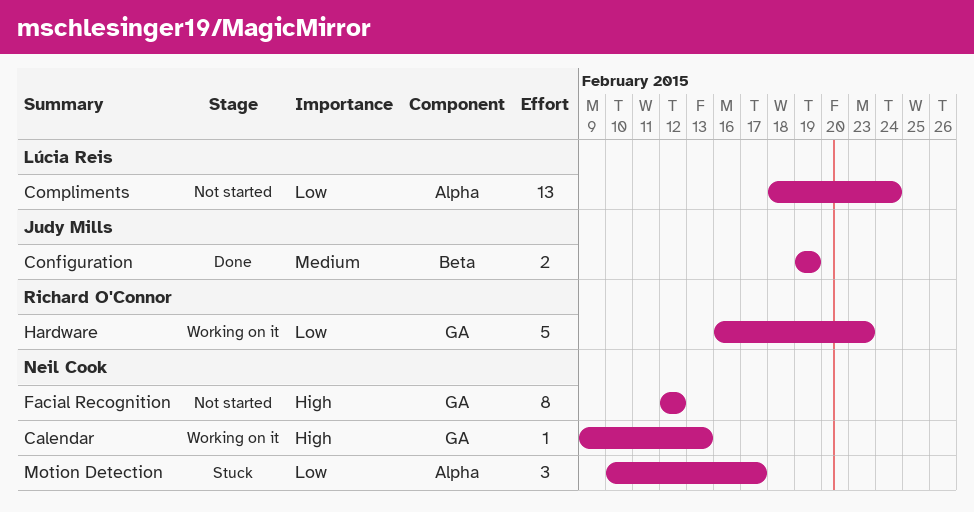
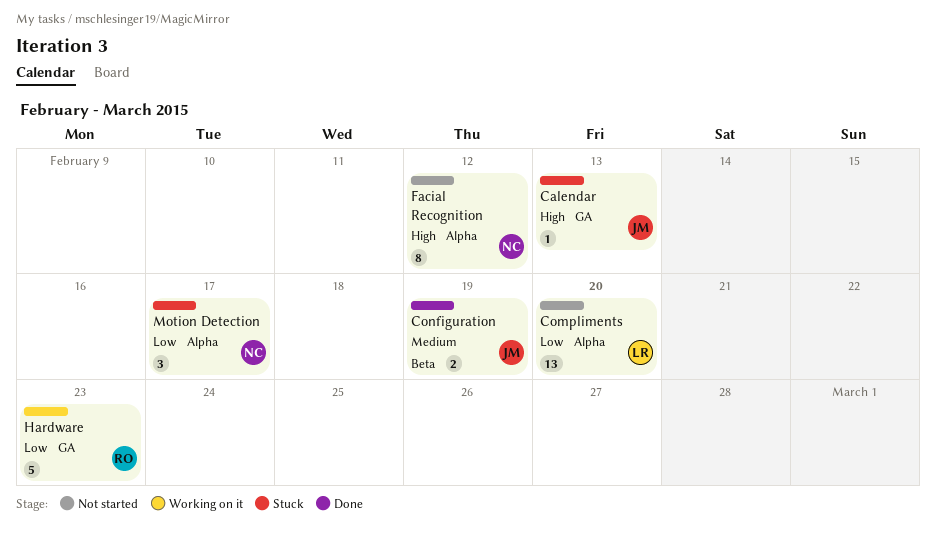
Calendar, status: Working on it -> Stuck
Calendar, owner: Neil Cook -> Judy Mills
Compliments, due: Feb 24 -> Feb 20
Facial Recognition, label: GA -> Alpha

